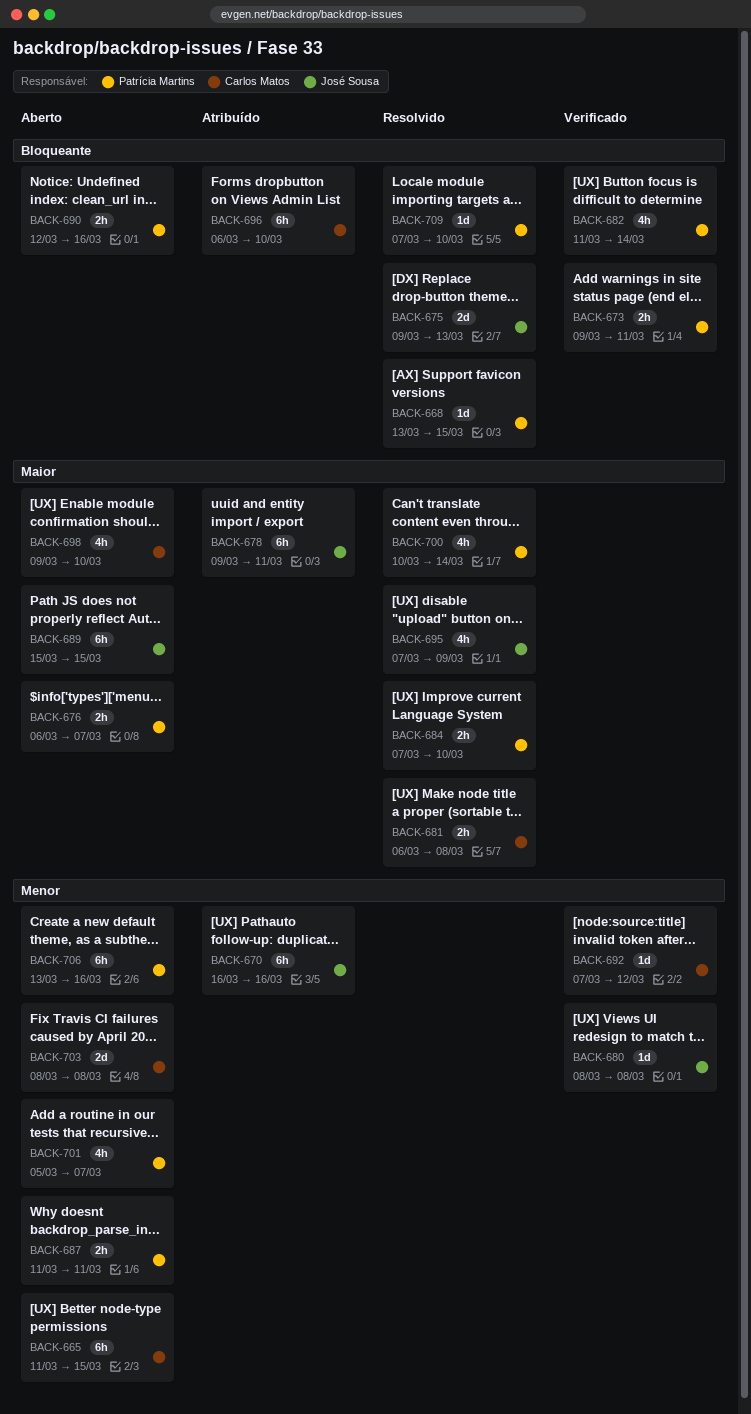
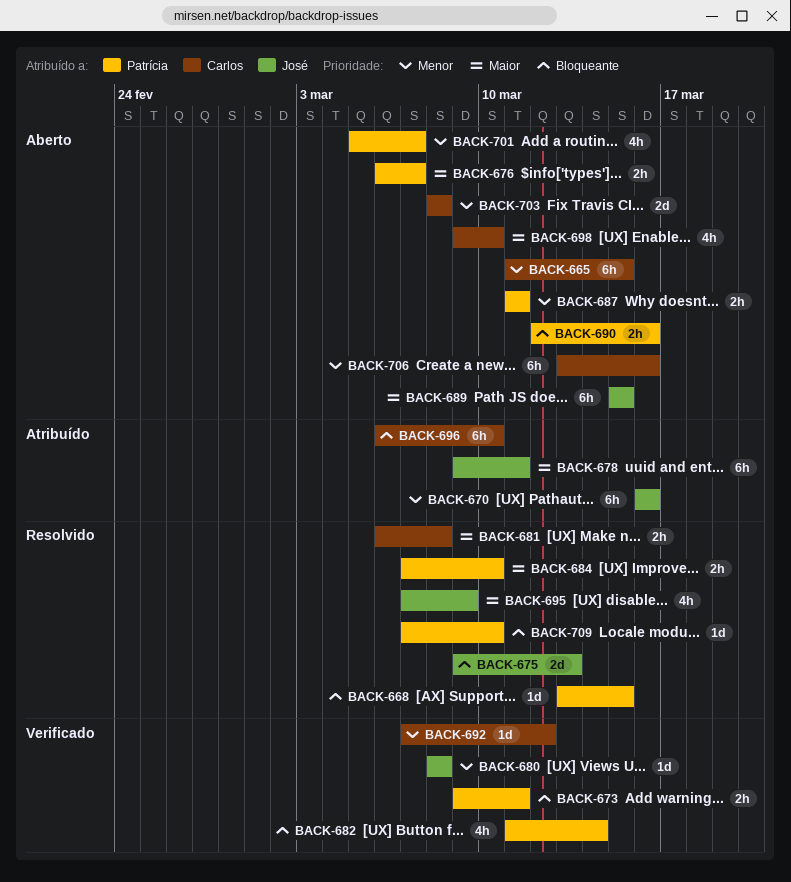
BACK-700: present -> none
BACK-706, owner: Patrícia Martins -> Carlos Matos

